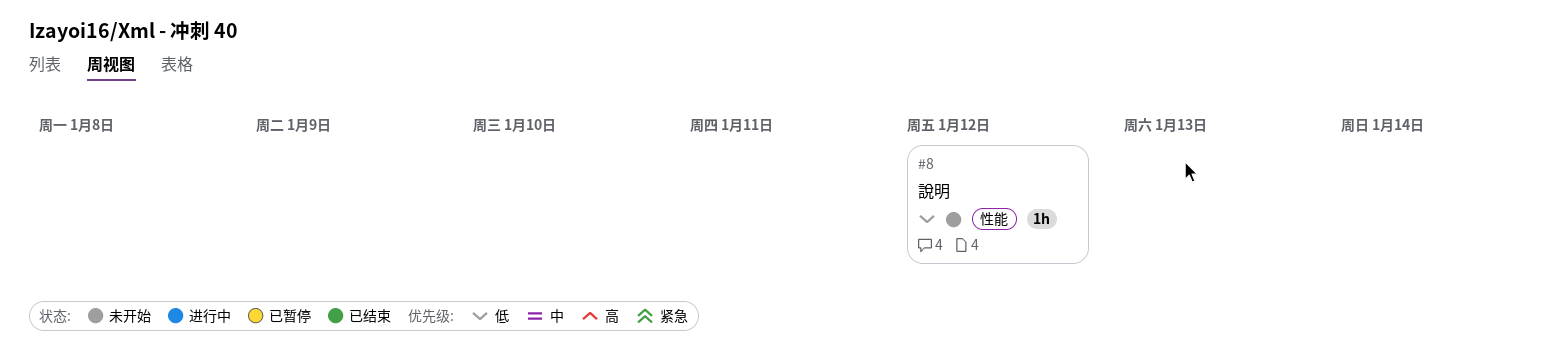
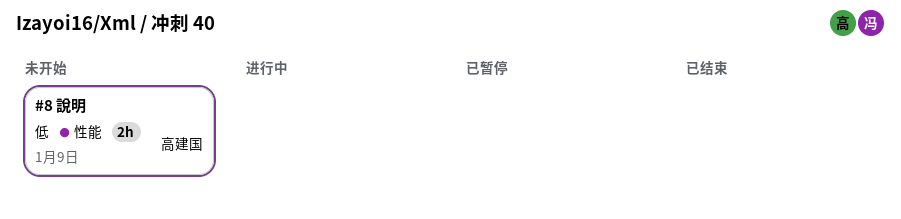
#8, estimate: 1h -> 2h
#8, due: Jan 12 -> Jan 9

